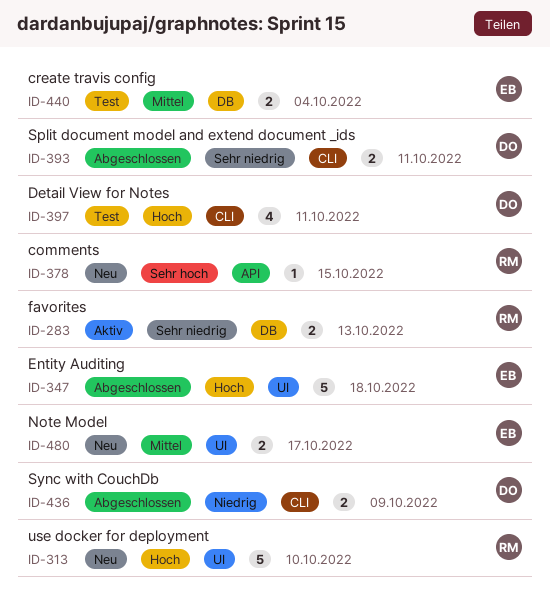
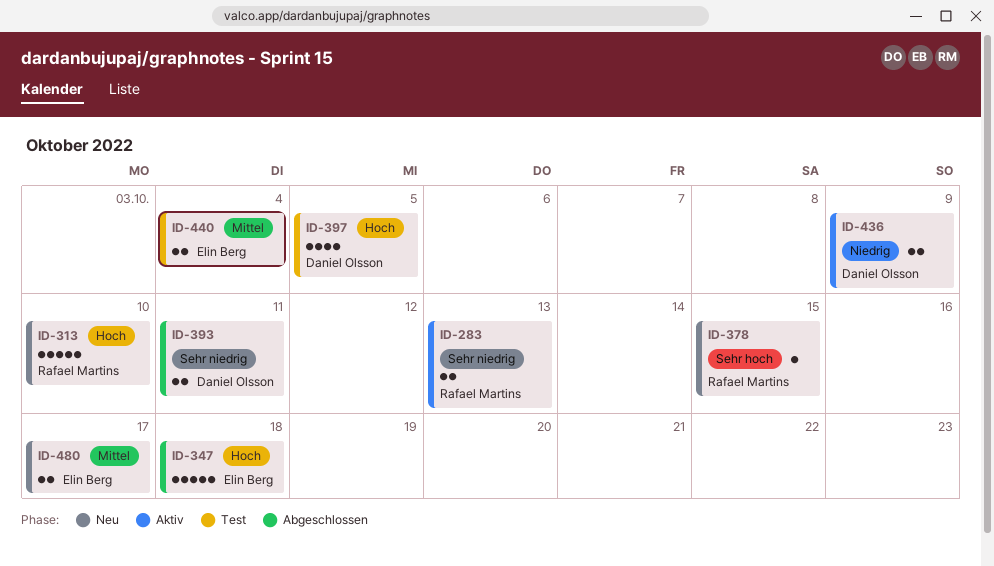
ID-397, due: Oct 11 -> Oct 5
ID-436, status: Abgeschlossen -> Aktiv

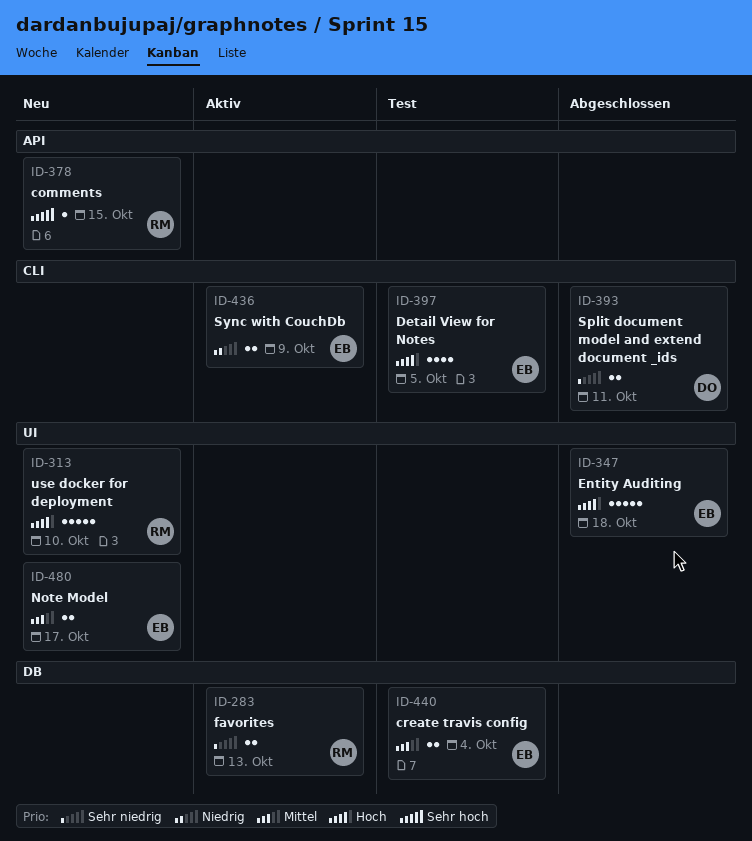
ID-397, owner: Daniel Olsson -> Elin Berg
ID-436, owner: Daniel Olsson -> Elin Berg

